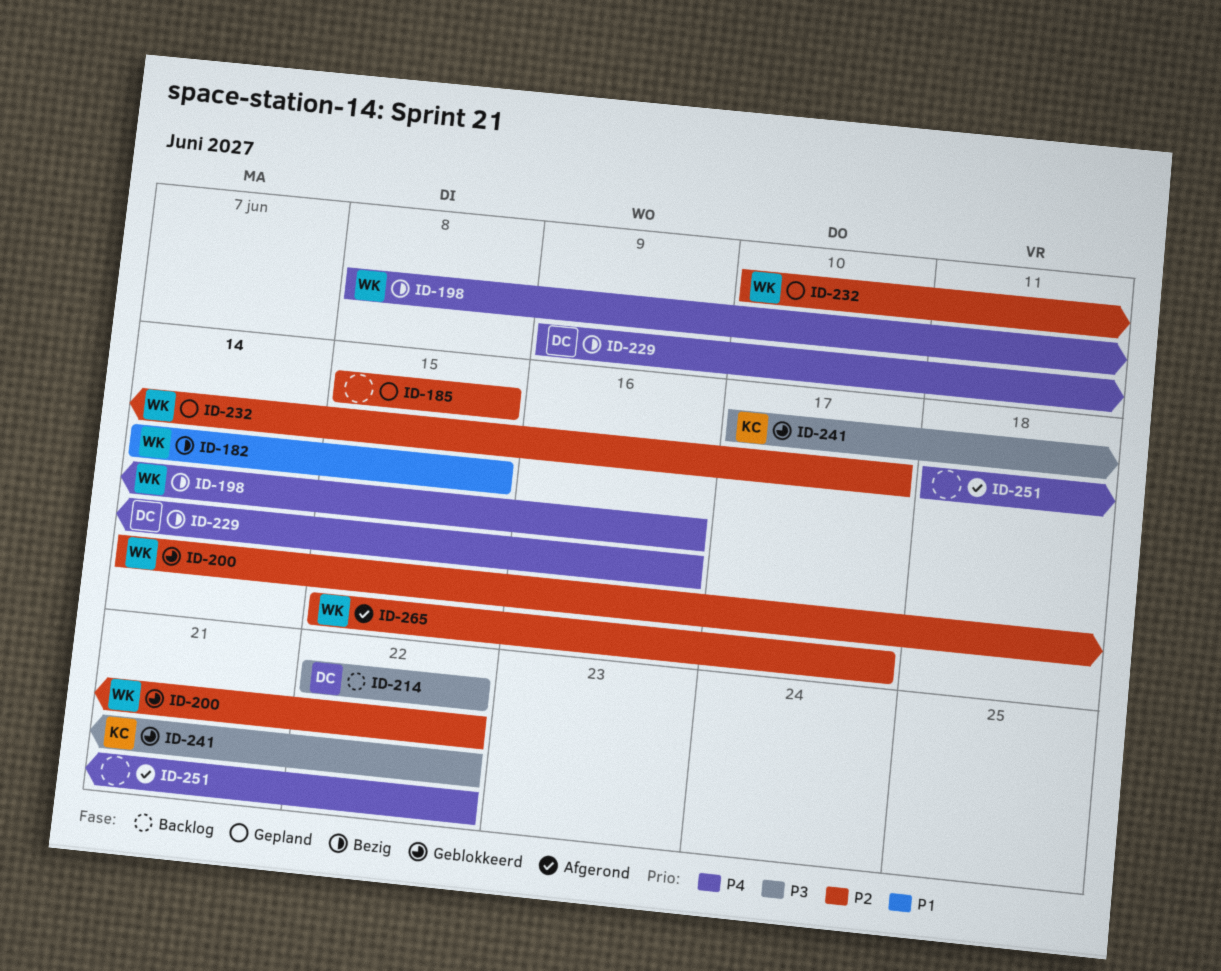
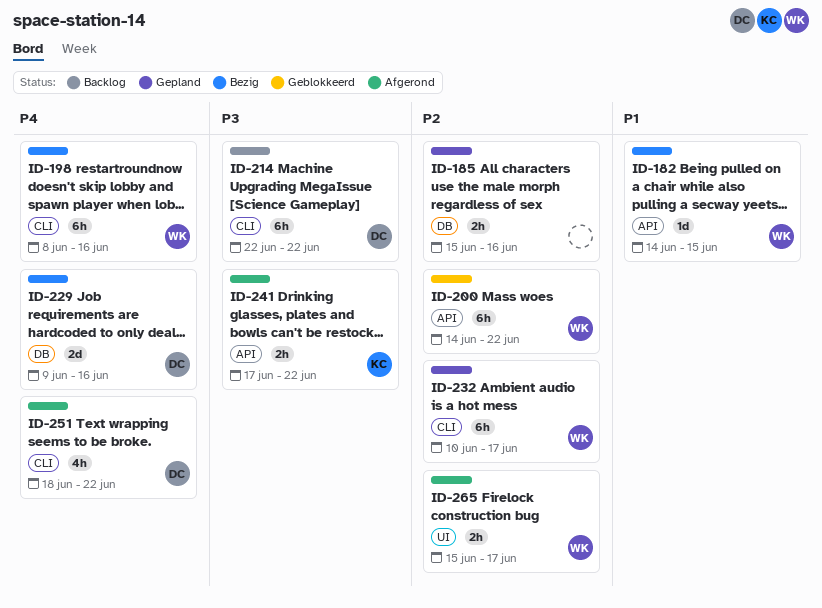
ID-185, due: Jun 15 -> Jun 16
ID-241, status: Geblokkeerd -> Afgerond
ID-251, owner: none -> DC

